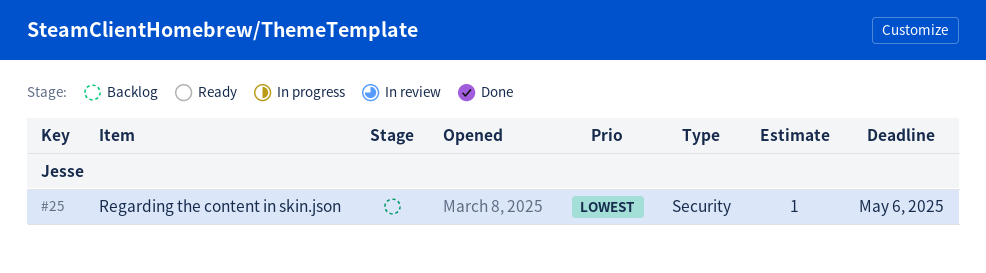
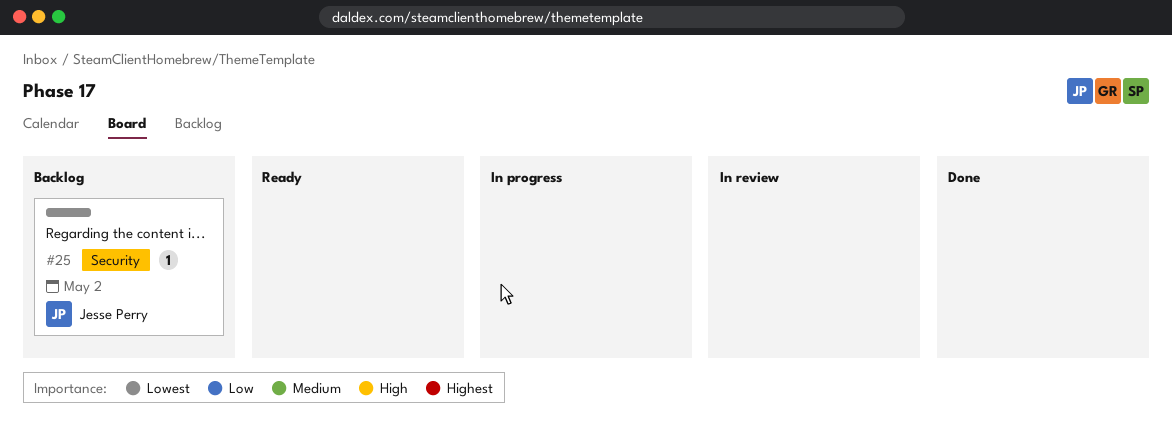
#25, due: May 6 -> May 2

